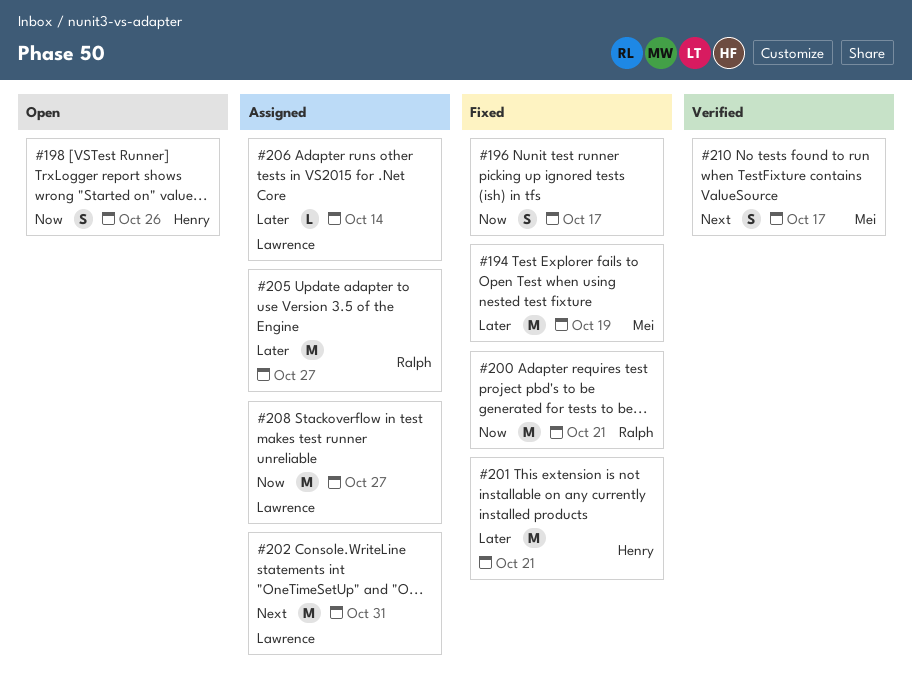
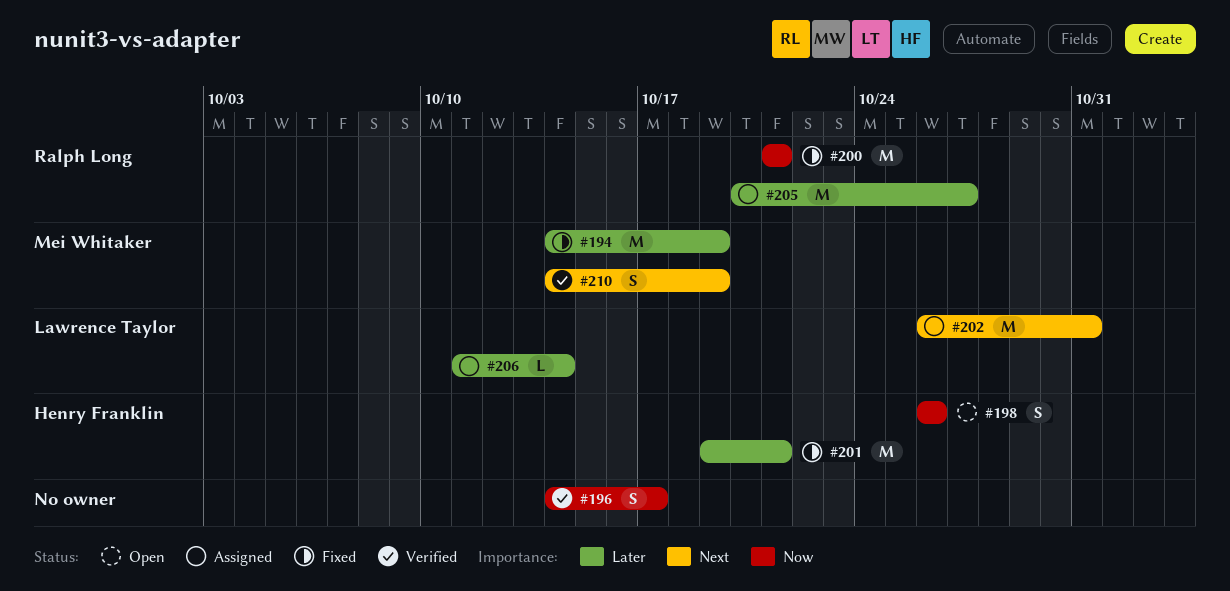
#196, status: Fixed -> Verified
#208: present -> none
#210, due: Oct 17 -> Oct 19

